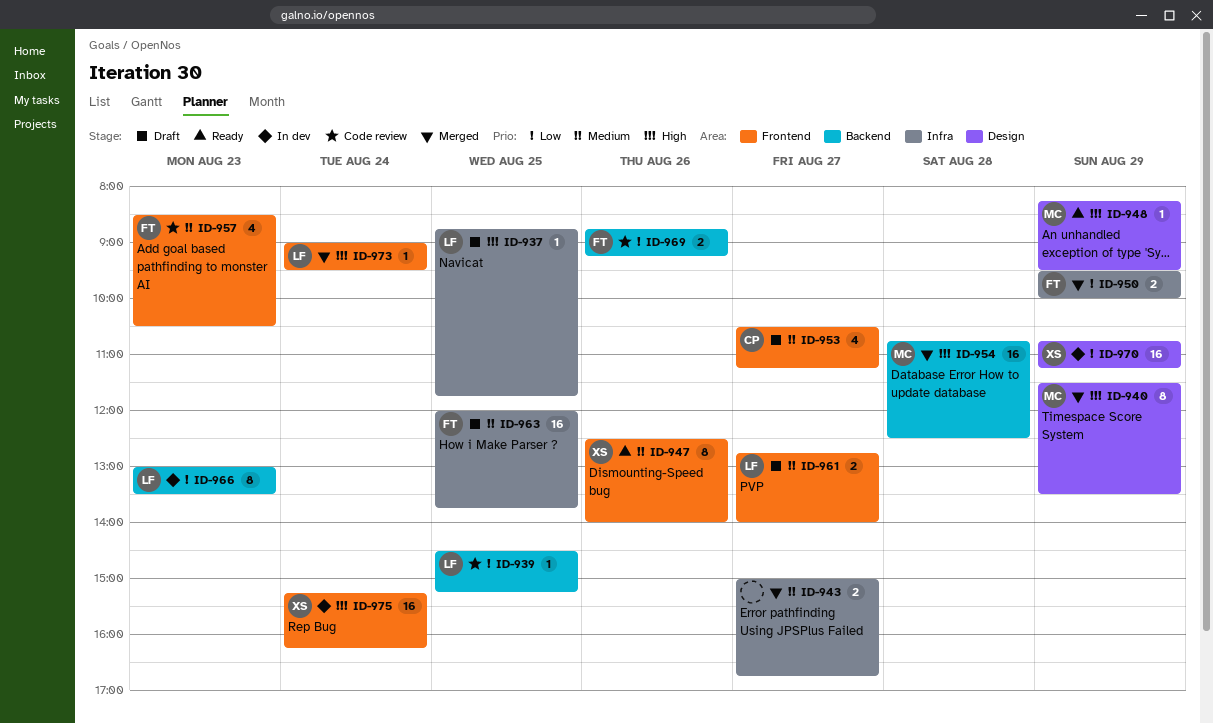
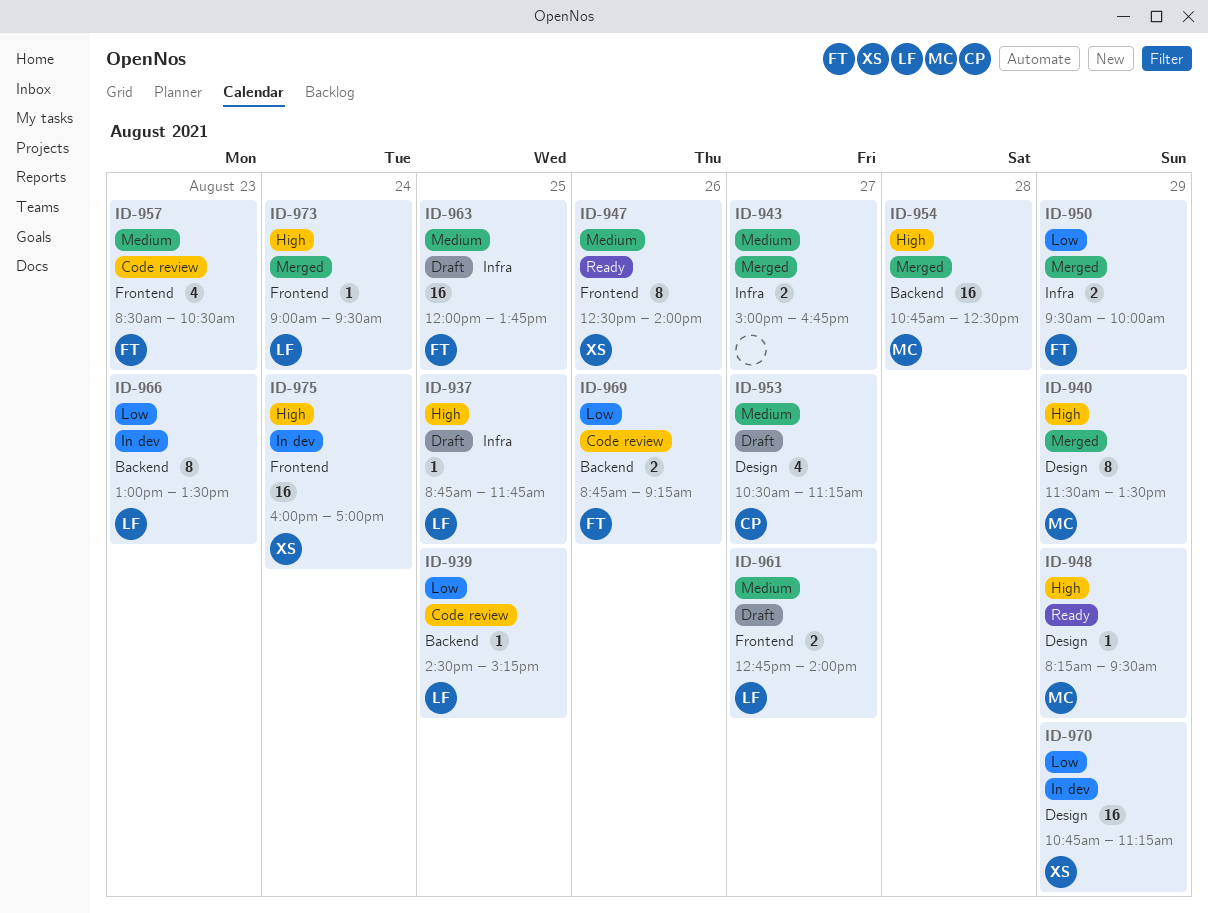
ID-953, label: Frontend -> Design
ID-975, begins: 15:15 -> 16:00
ID-975, ends: 16:15 -> 17:00

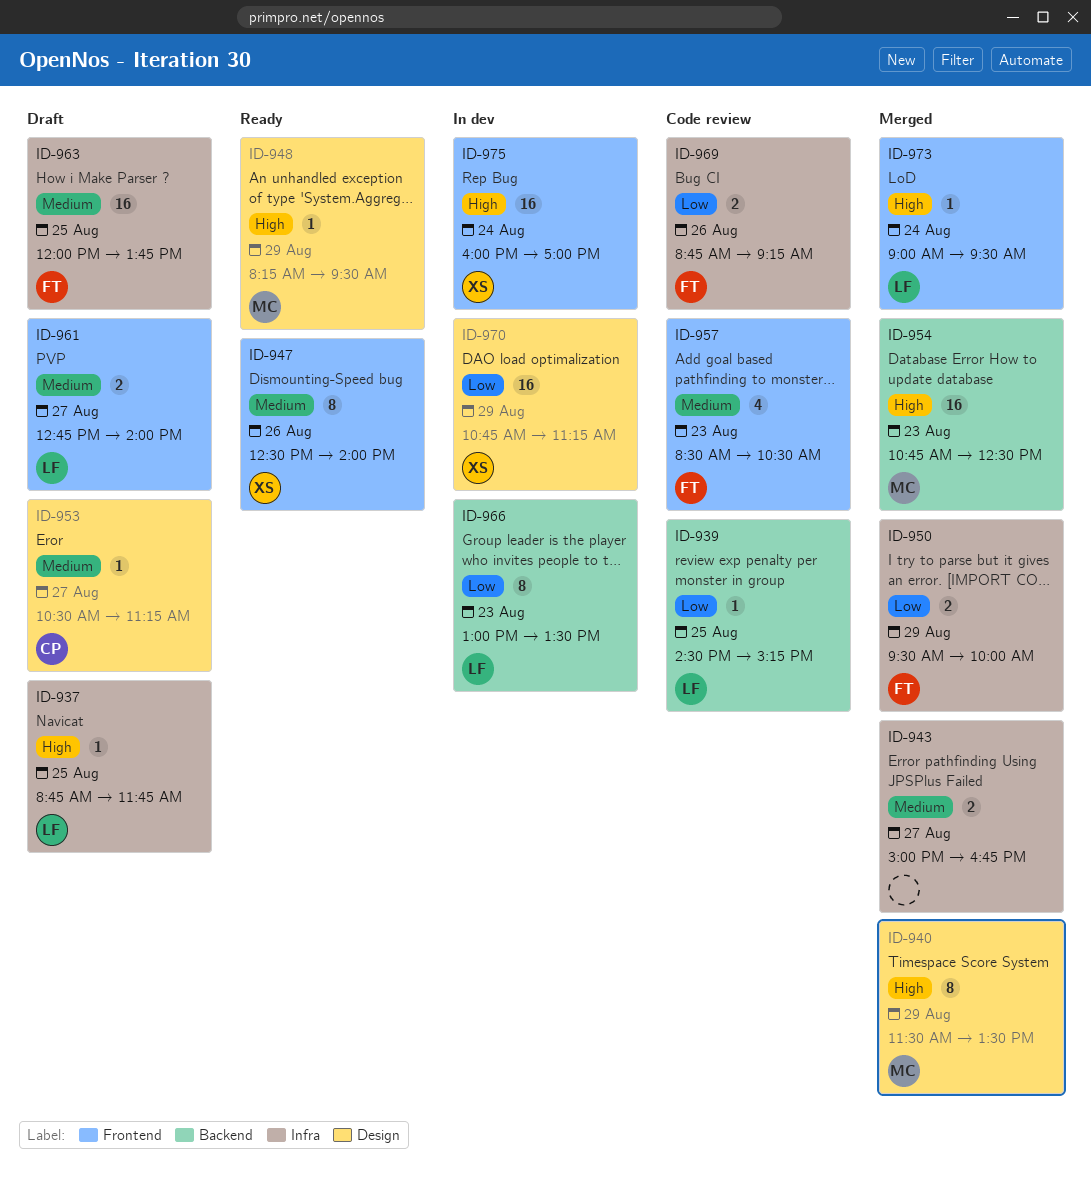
ID-953, estimate: 4 -> 1
ID-954, day: Aug 28 -> Aug 23
ID-969, label: Backend -> Infra

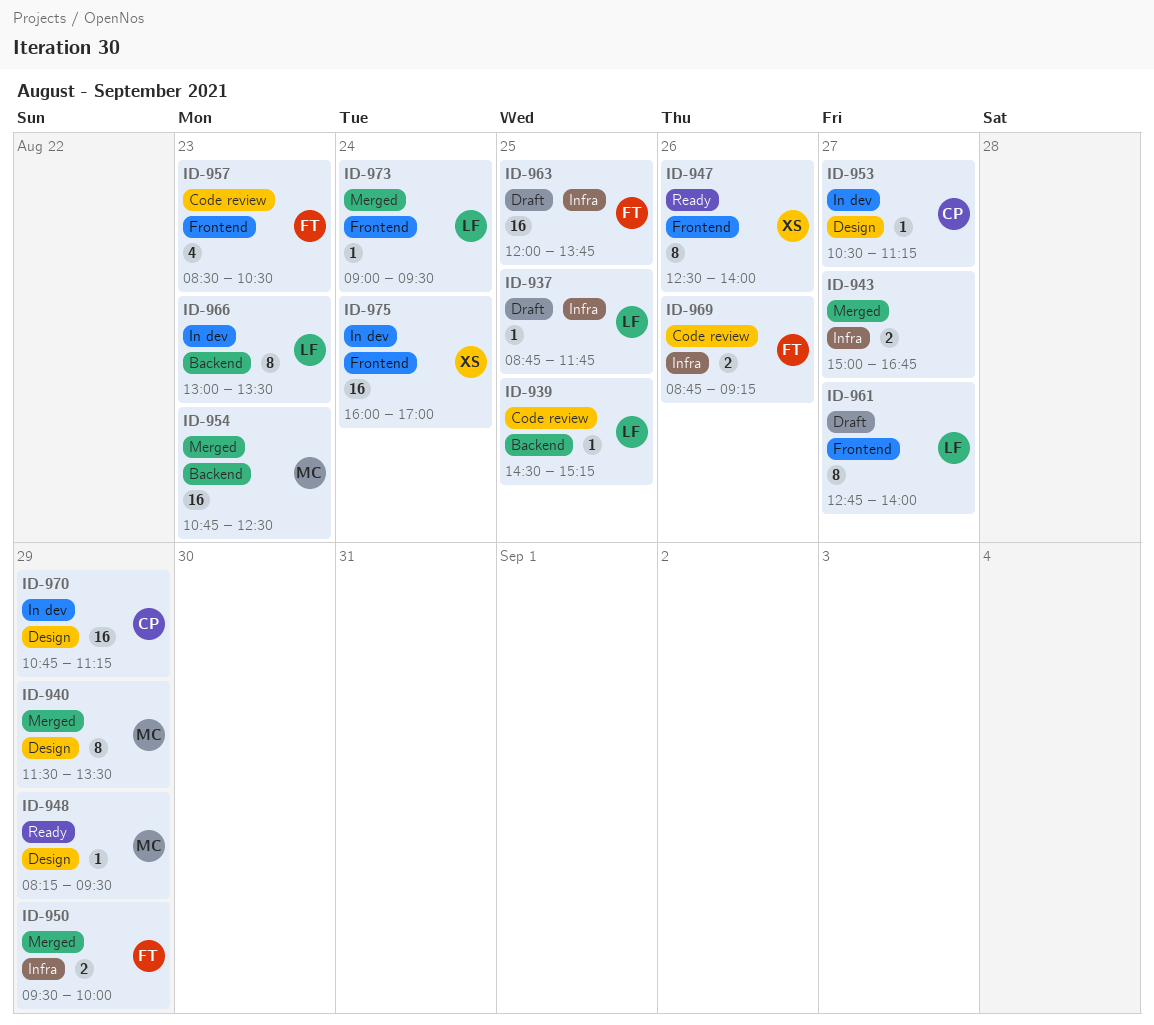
ID-953, status: Draft -> In dev
ID-961, estimate: 2 -> 8
ID-970, owner: XS -> CP

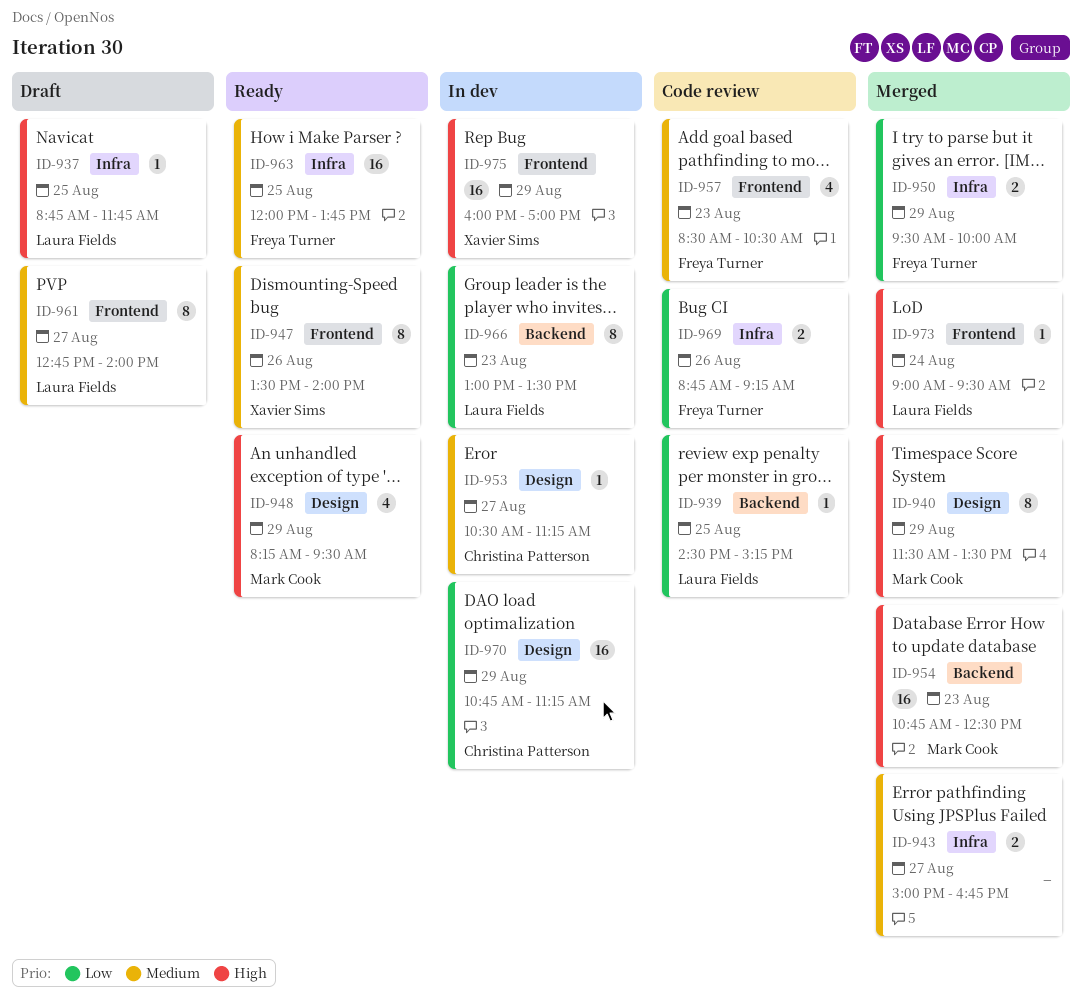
ID-947, begins: 12:30 -> 13:30
ID-948, estimate: 1 -> 4
ID-963, status: Draft -> Ready
ID-975, day: Aug 24 -> Aug 29

